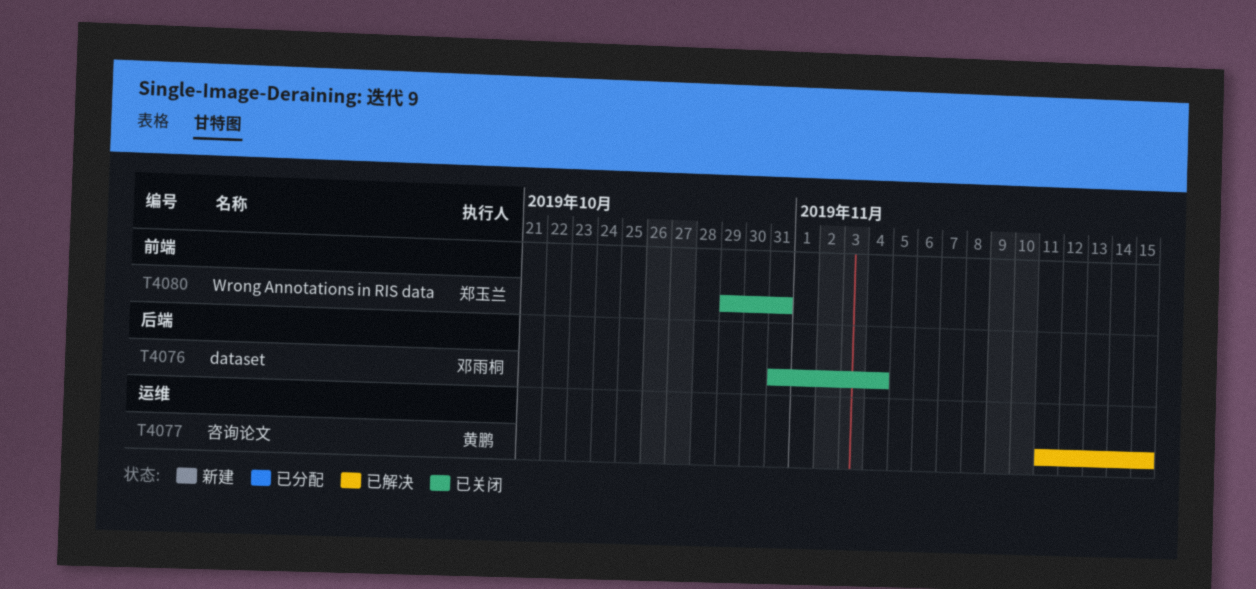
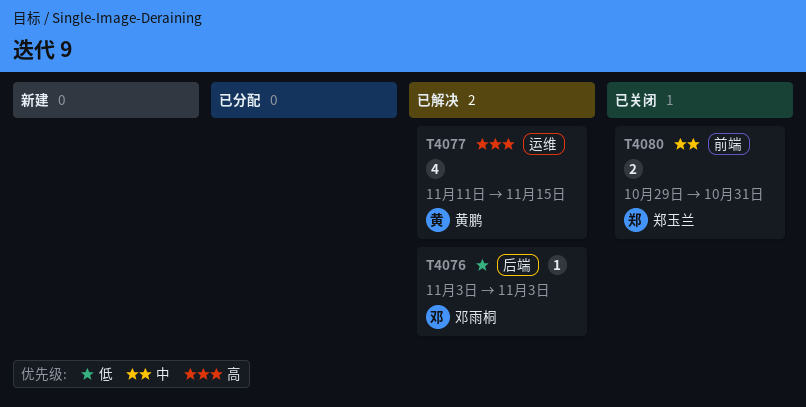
T4076, status: 已关闭 -> 已解决
T4076, start: Oct 31 -> Nov 3
T4076, due: Nov 4 -> Nov 3

